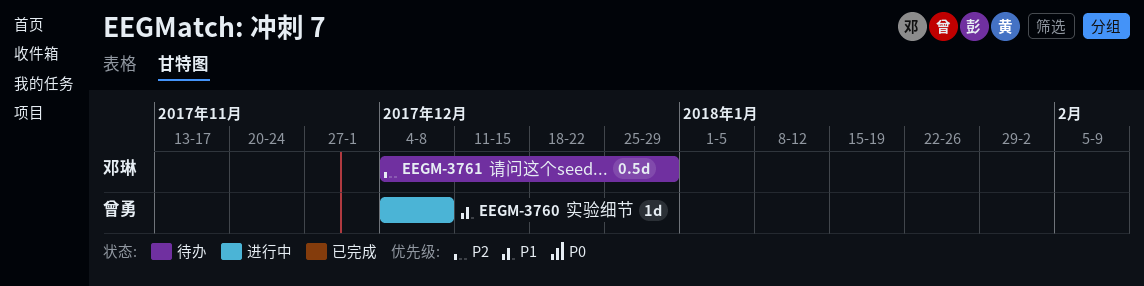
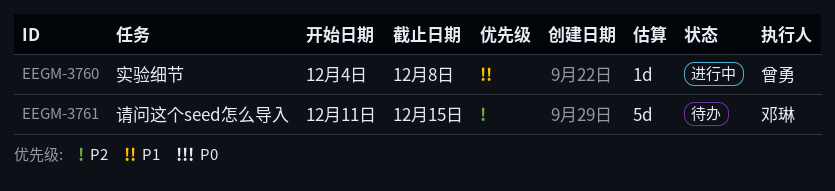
EEGM-3761, estimate: 0.5d -> 5d
EEGM-3761, start: Dec 4 -> Dec 11
EEGM-3761, due: Dec 29 -> Dec 15

